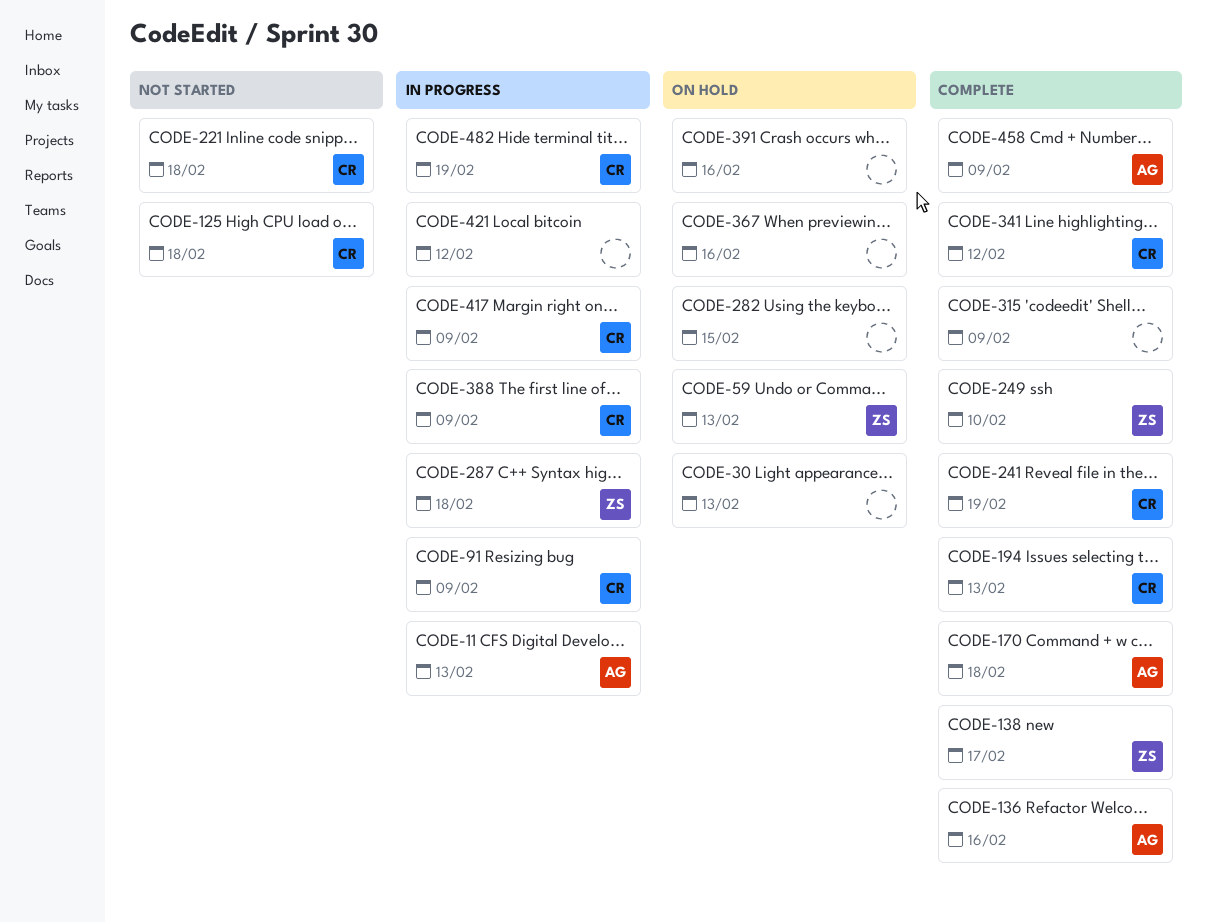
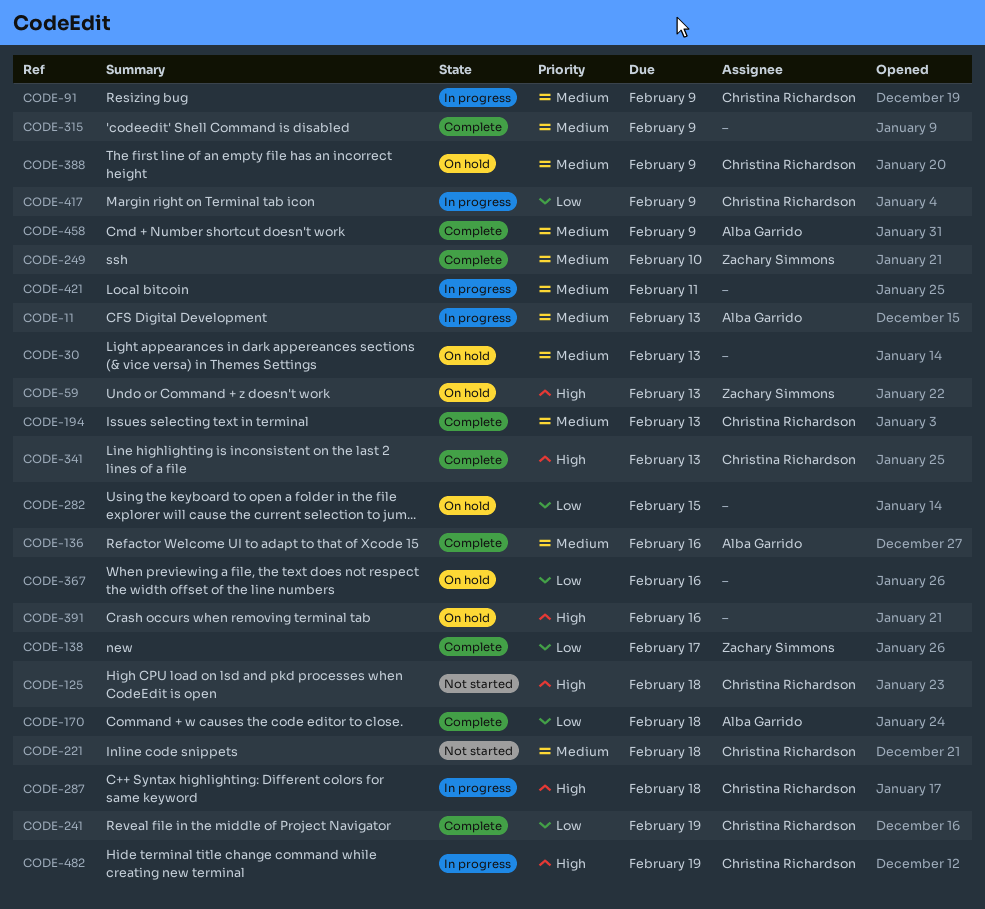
CODE-287, owner: Zachary Simmons -> Christina Richardson
CODE-341, due: Feb 12 -> Feb 13
CODE-388, status: In progress -> On hold
CODE-421, due: Feb 12 -> Feb 11

